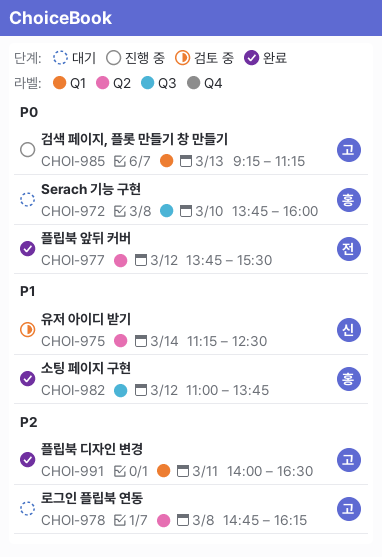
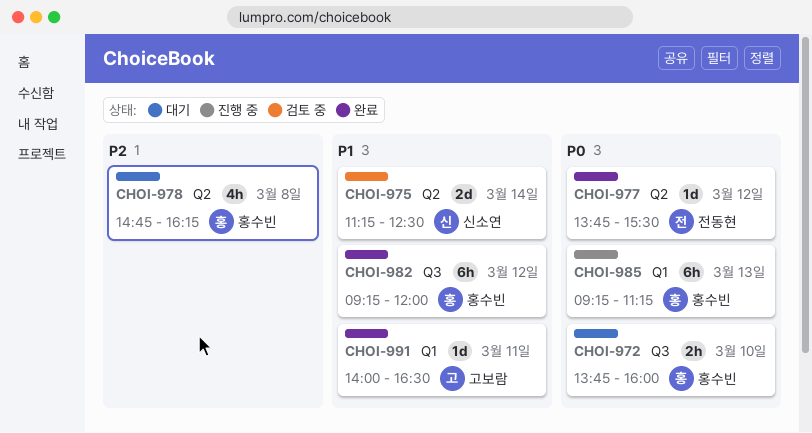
CHOI-978, owner: 고보람 -> 홍수빈
CHOI-982, begins: 11:00 -> 09:15
CHOI-982, ends: 13:45 -> 12:00
CHOI-985, owner: 고보람 -> 홍수빈
CHOI-991, priority: P2 -> P1

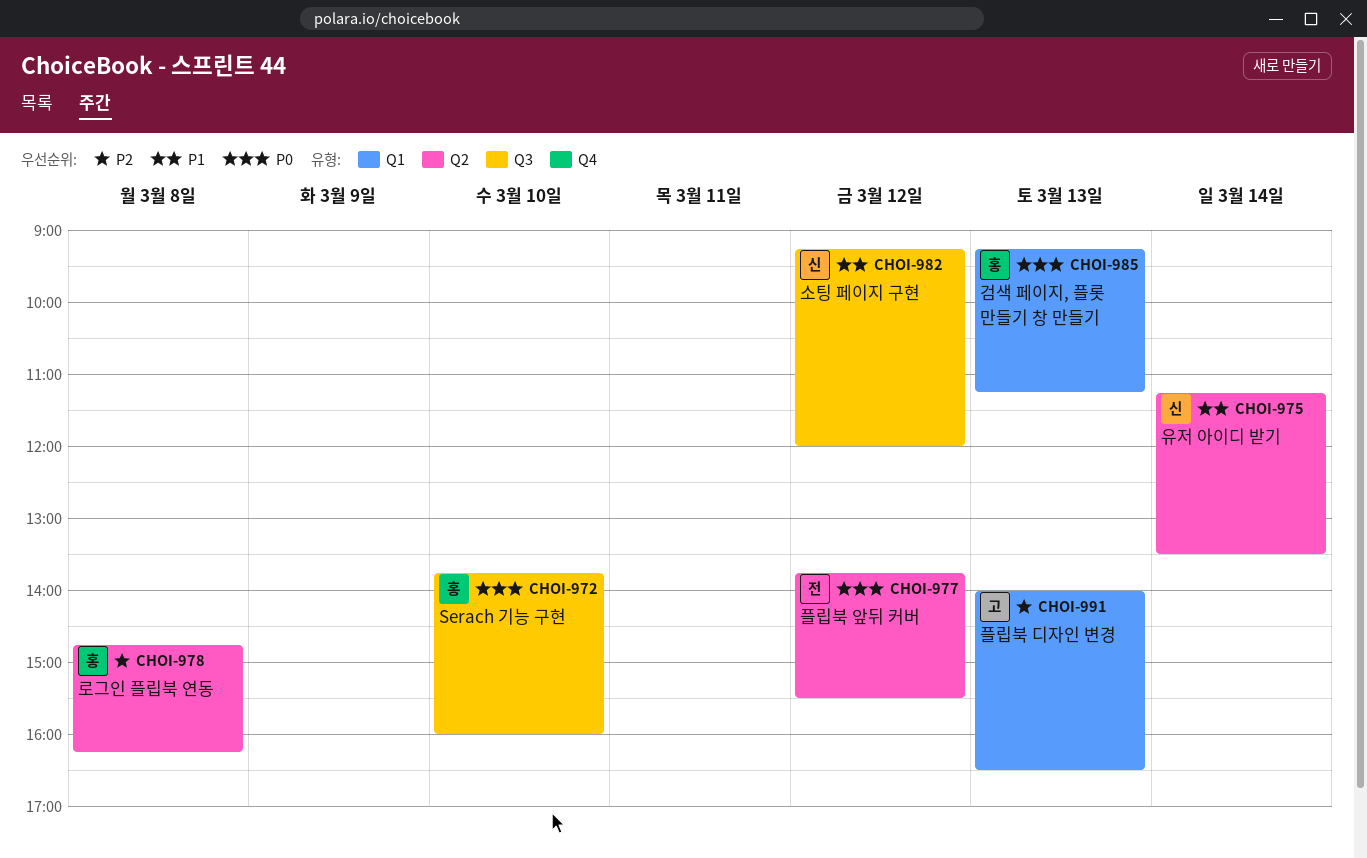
CHOI-975, ends: 12:30 -> 13:30
CHOI-982, owner: 홍수빈 -> 신소연
CHOI-991, priority: P1 -> P2
CHOI-991, day: Mar 11 -> Mar 13

